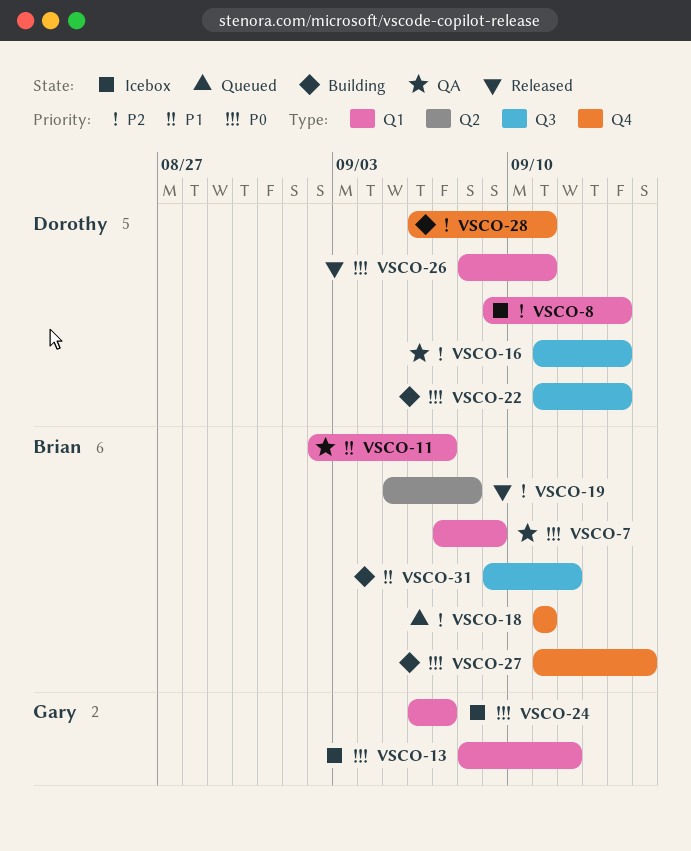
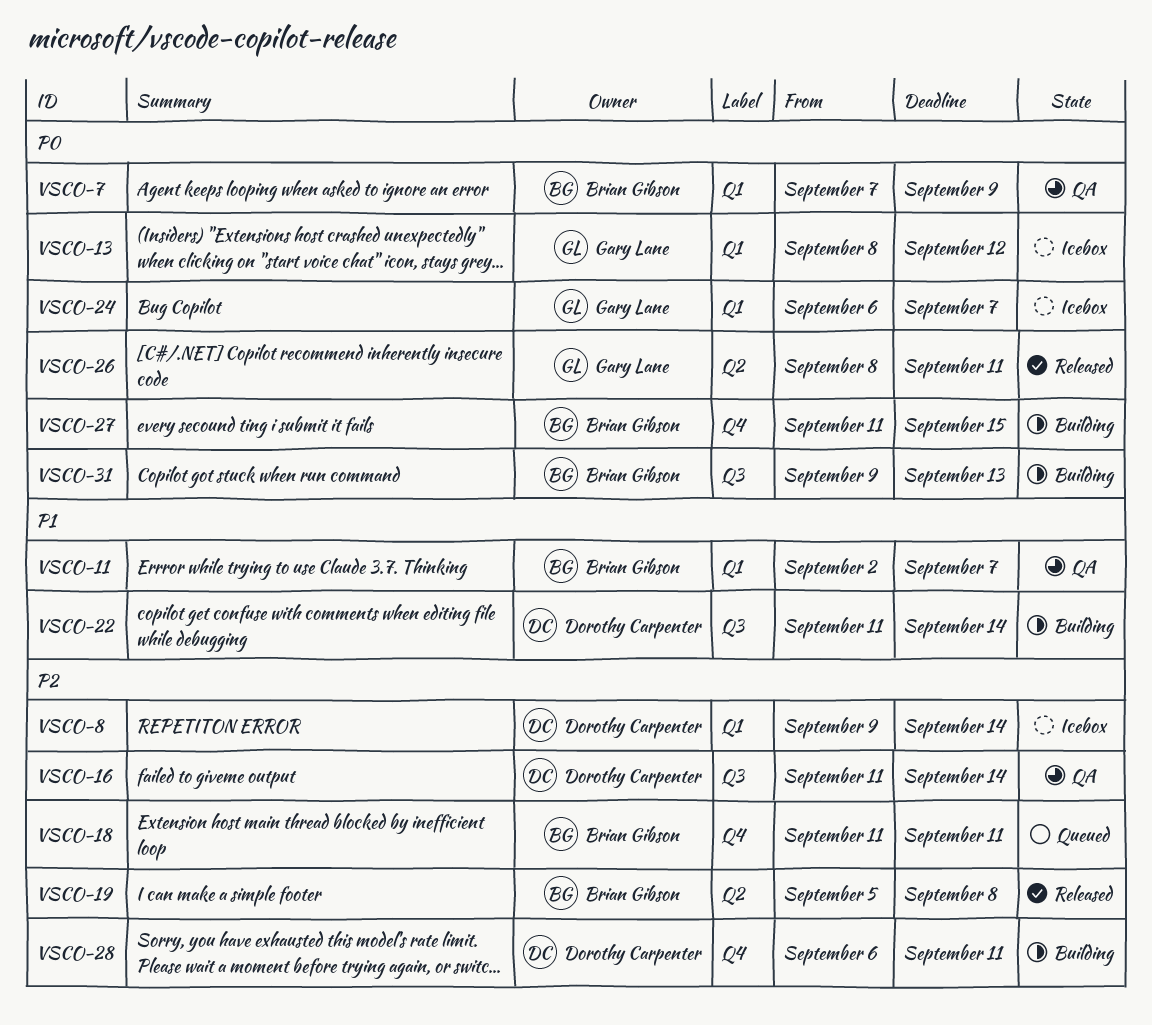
VSCO-22, priority: P0 -> P1
VSCO-26, owner: Dorothy Carpenter -> Gary Lane
VSCO-26, label: Q1 -> Q2
VSCO-31, priority: P1 -> P0
VSCO-31, due: Sep 12 -> Sep 13

